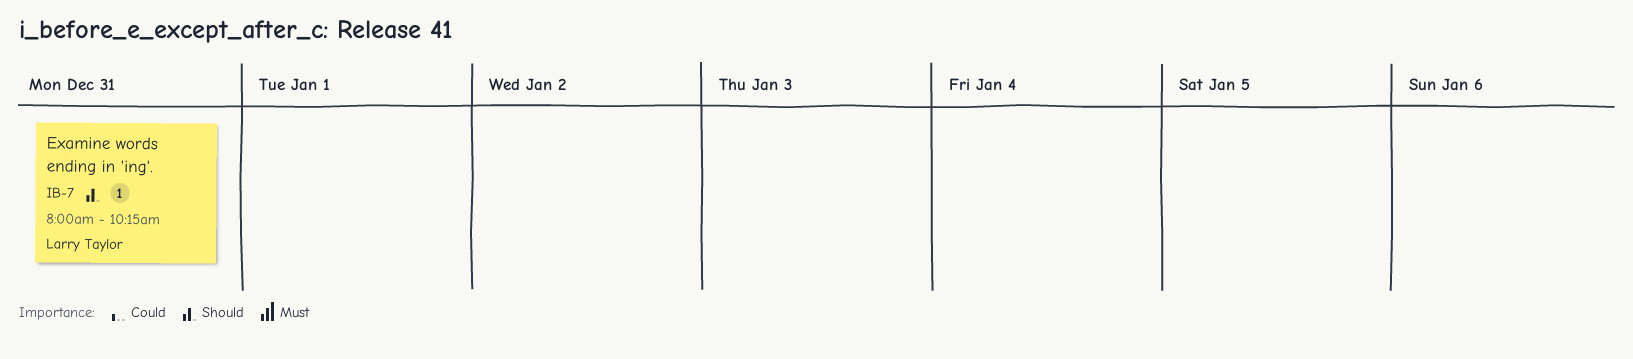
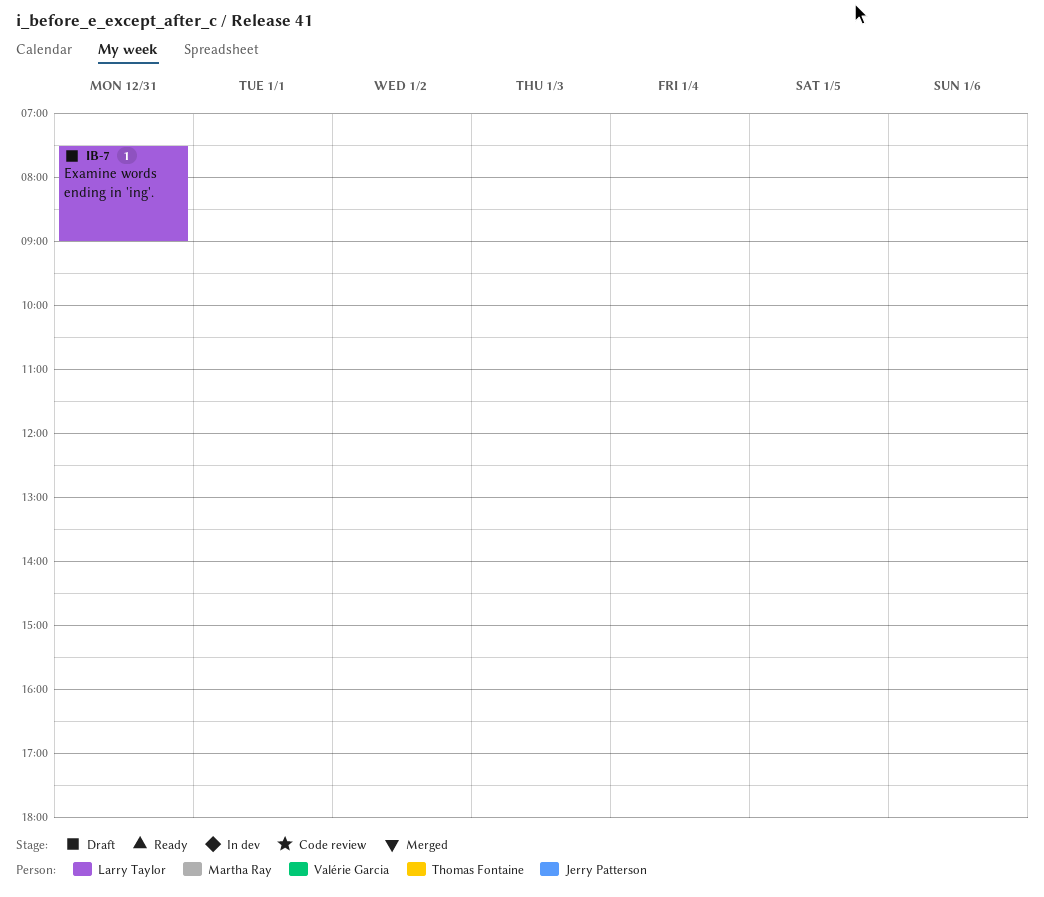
IB-7, begins: 08:00 -> 07:30
IB-7, ends: 10:15 -> 09:00

